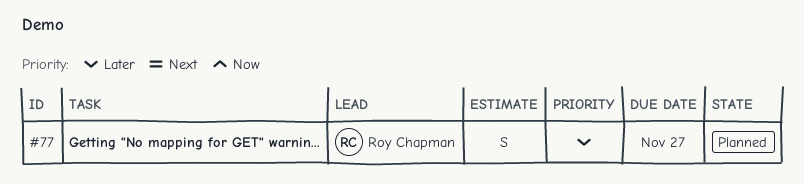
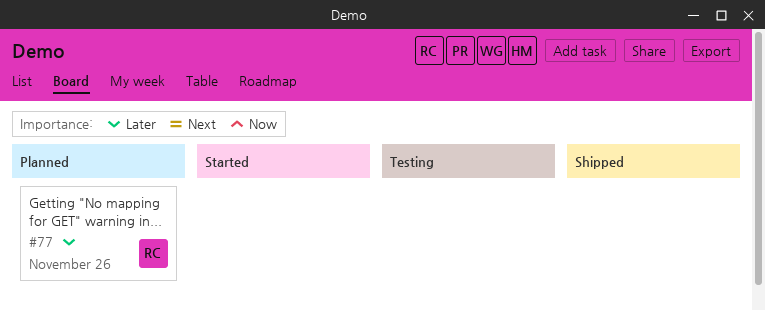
#77, due: Nov 27 -> Nov 26

